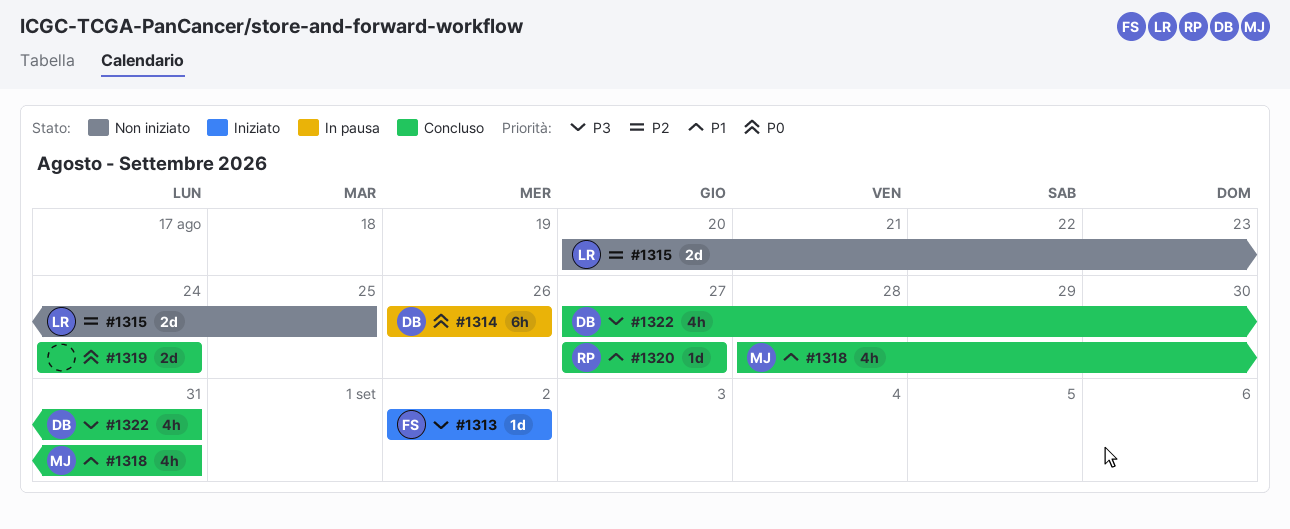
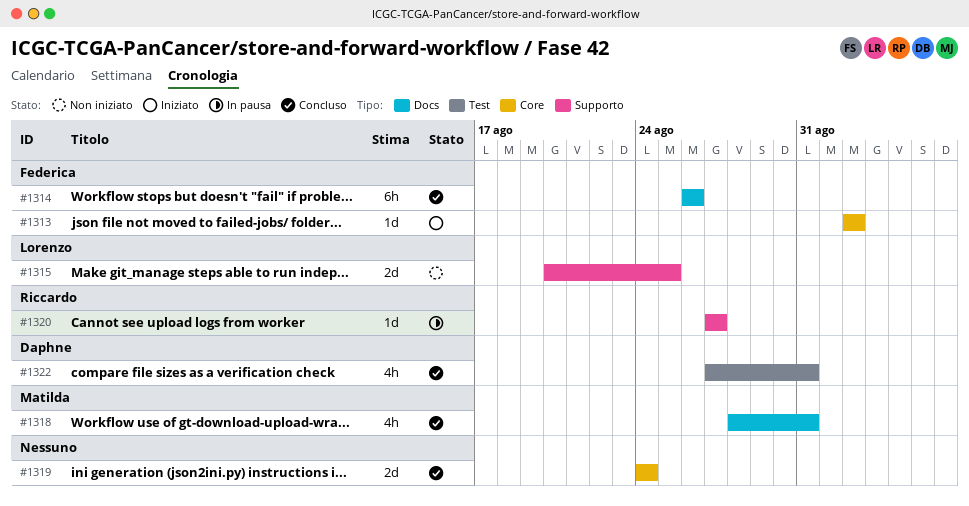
#1314, status: In pausa -> Concluso
#1314, owner: Daphne -> Federica
#1320, status: Concluso -> In pausa

